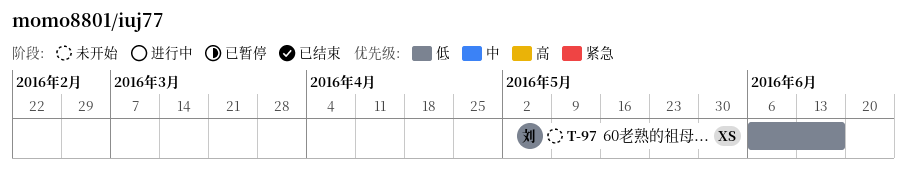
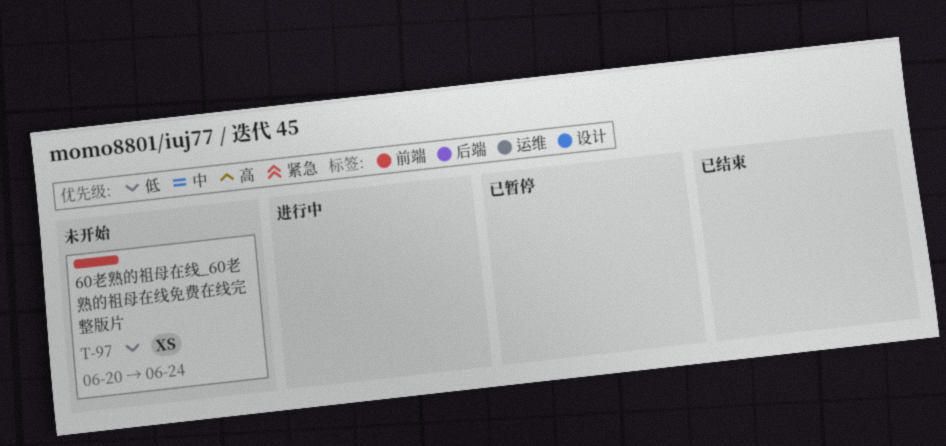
T-97, start: Jun 6 -> Jun 20
T-97, due: Jun 17 -> Jun 24

